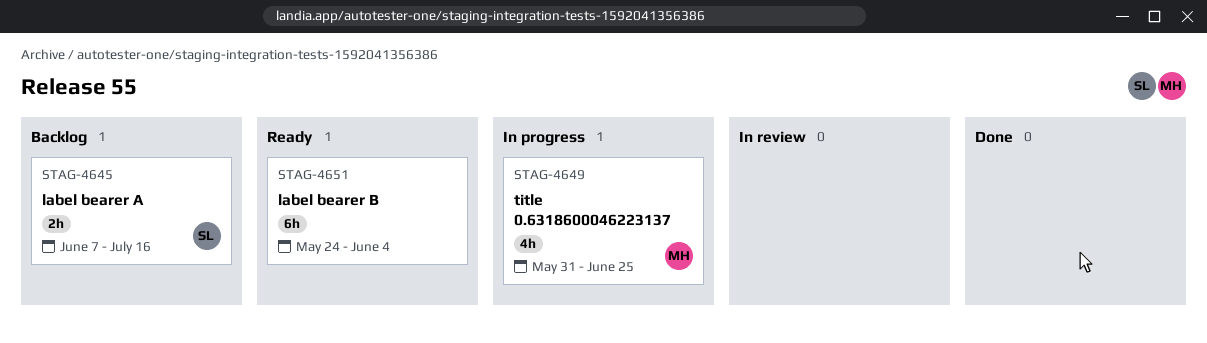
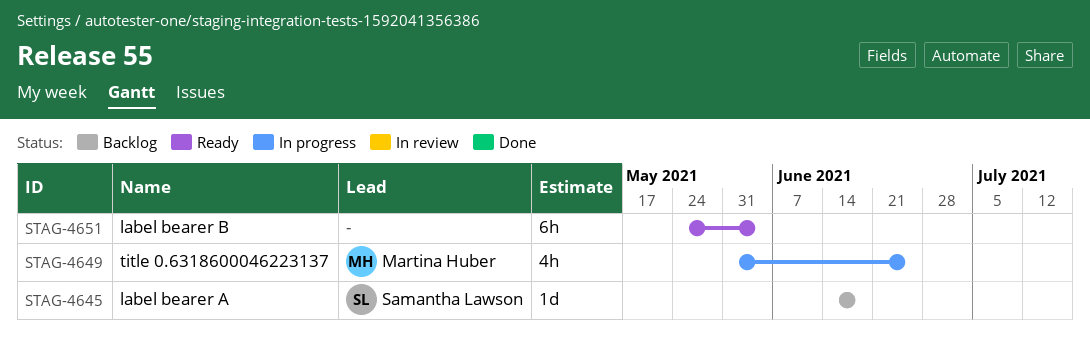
STAG-4645, estimate: 2h -> 1d
STAG-4645, start: Jun 7 -> Jun 14
STAG-4645, due: Jul 16 -> Jun 18

